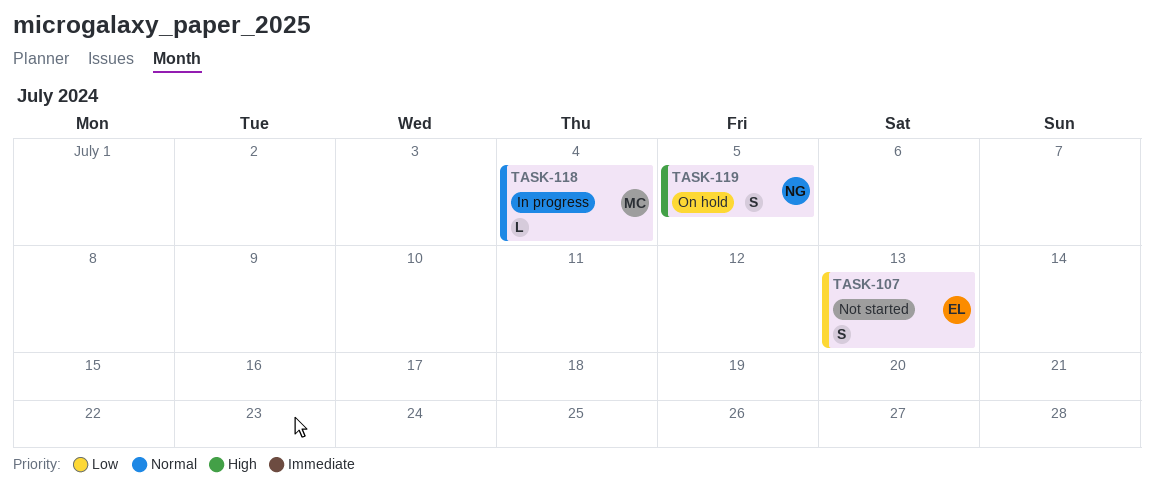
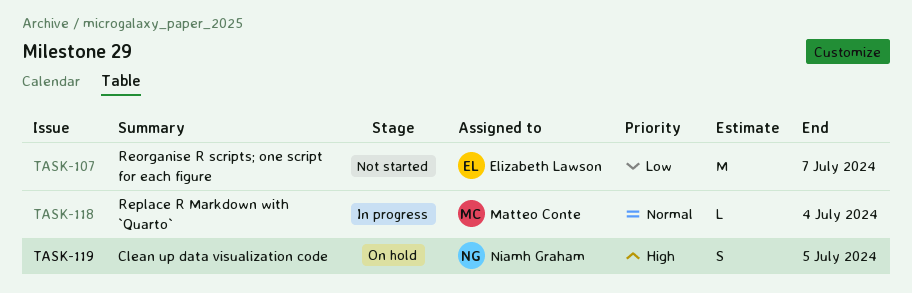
TASK-107, estimate: S -> M
TASK-107, due: Jul 13 -> Jul 7

